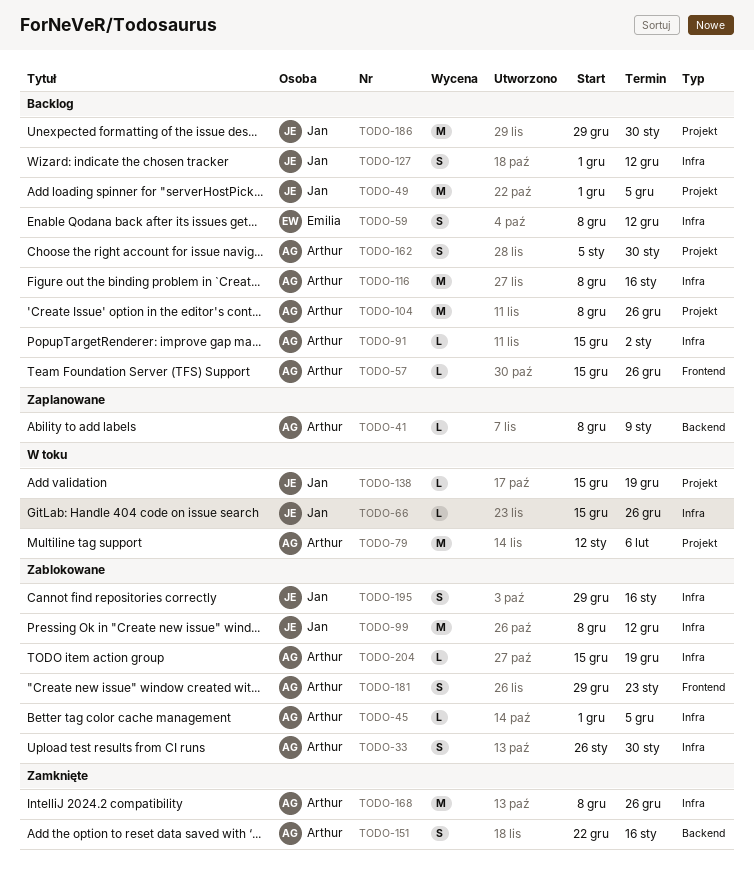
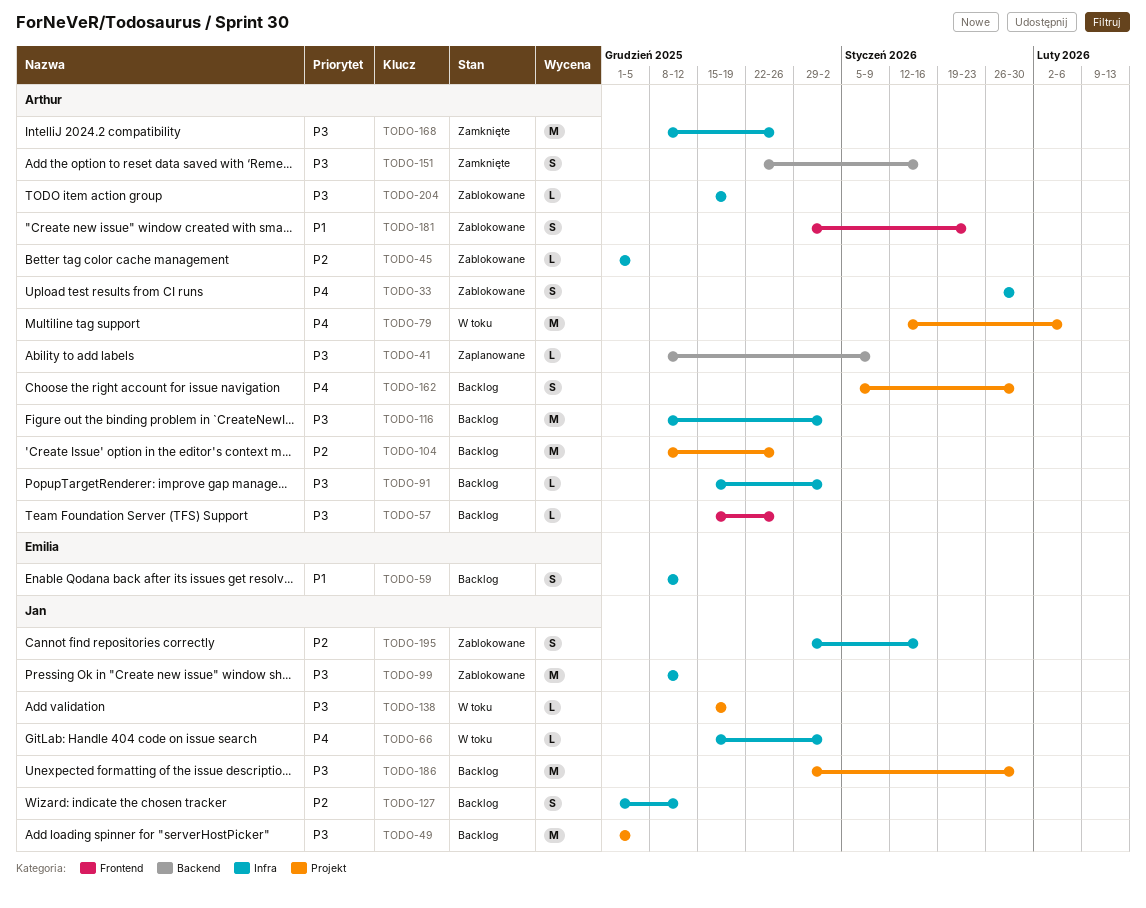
TODO-66, due: Dec 26 -> Jan 2
TODO-116, due: Jan 16 -> Jan 2

